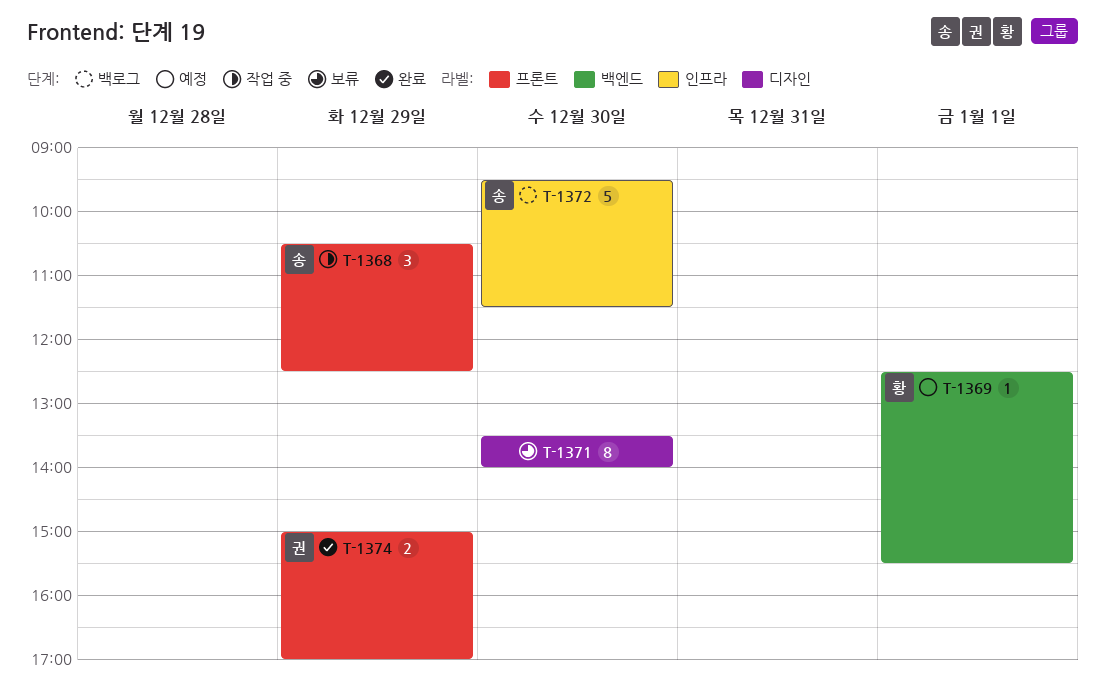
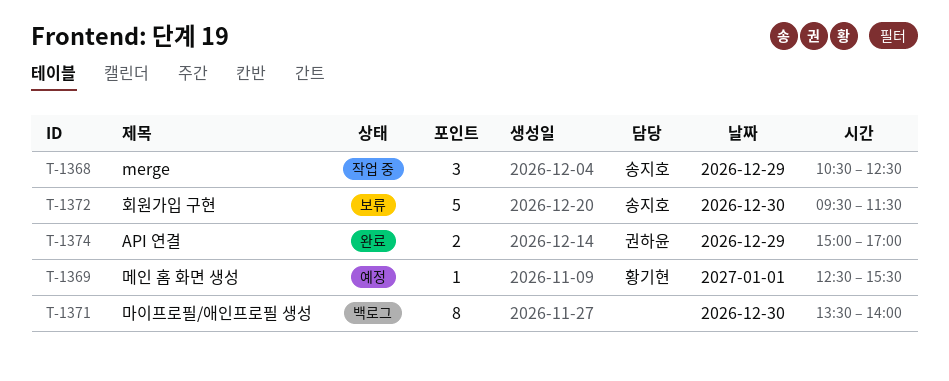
T-1371, status: 보류 -> 백로그
T-1372, status: 백로그 -> 보류

